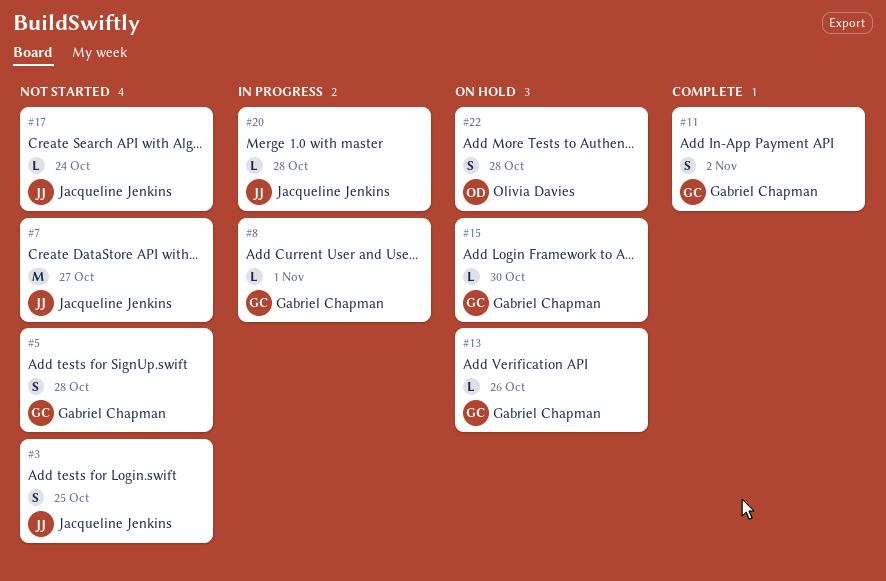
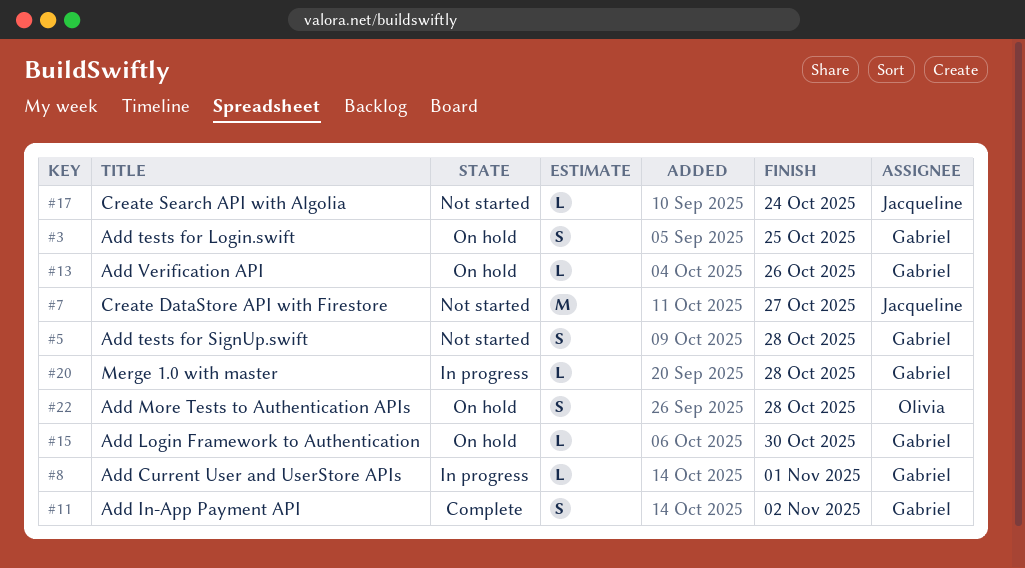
#3, status: Not started -> On hold
#3, owner: Jacqueline Jenkins -> Gabriel Chapman
#20, owner: Jacqueline Jenkins -> Gabriel Chapman

